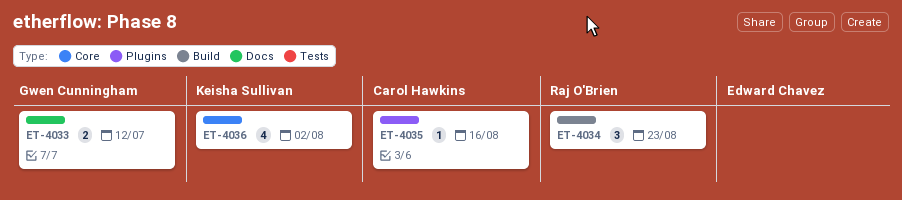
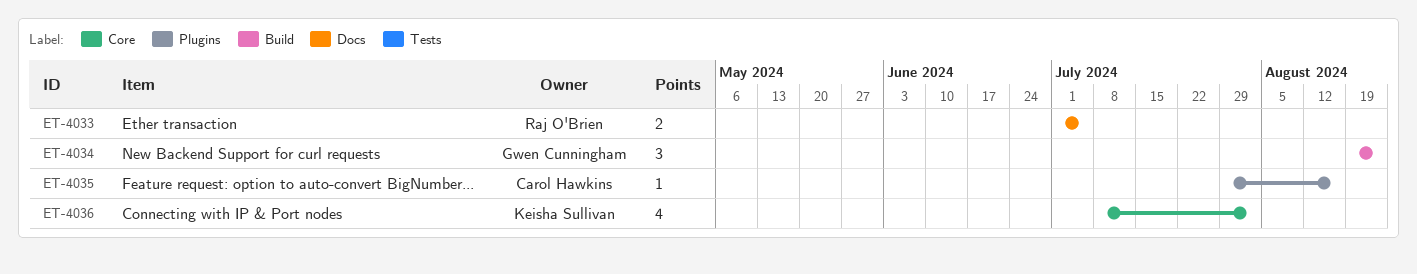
ET-4033, owner: Gwen Cunningham -> Raj O'Brien
ET-4033, due: Jul 12 -> Jul 5
ET-4034, owner: Raj O'Brien -> Gwen Cunningham

